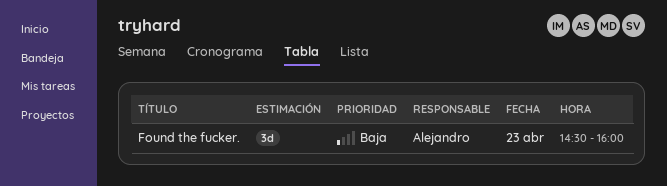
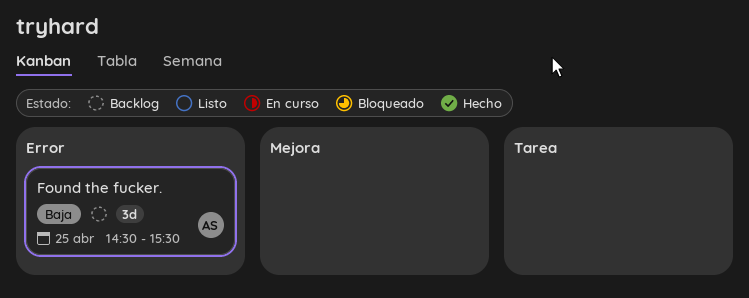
Found the fucker., day: Apr 23 -> Apr 25
Found the fucker., ends: 16:00 -> 15:30

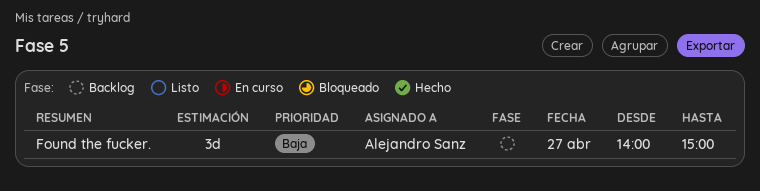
Found the fucker., day: Apr 25 -> Apr 27
Found the fucker., begins: 14:30 -> 14:00
Found the fucker., ends: 15:30 -> 15:00

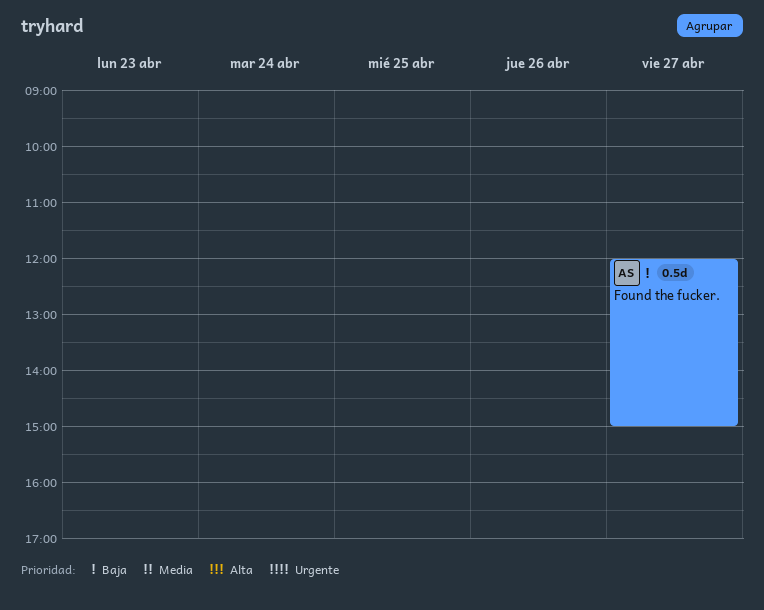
Found the fucker., estimate: 3d -> 0.5d
Found the fucker., begins: 14:00 -> 12:00

